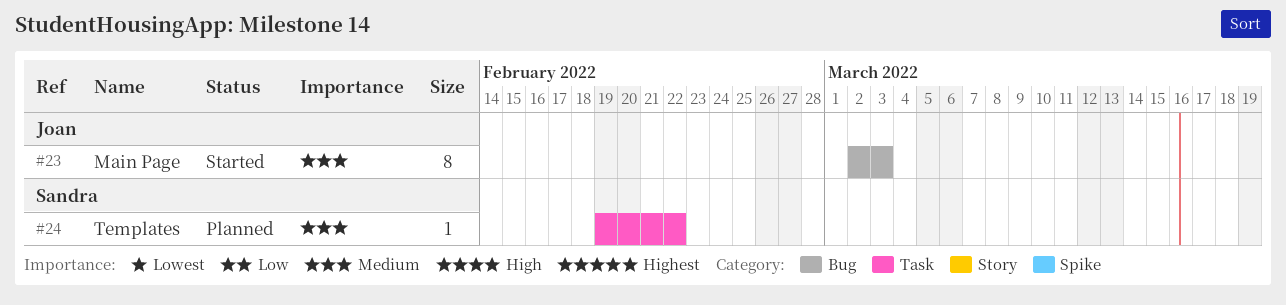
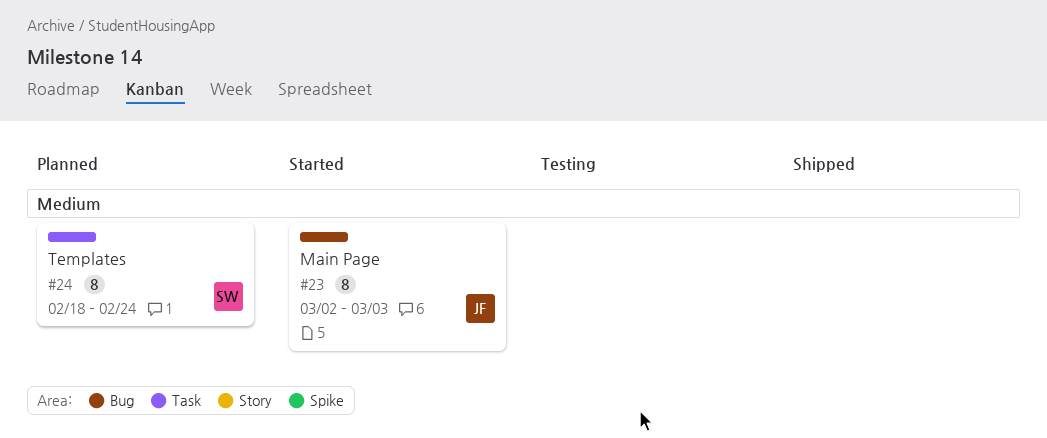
#24, estimate: 1 -> 8
#24, start: Feb 19 -> Feb 18
#24, due: Feb 22 -> Feb 24

